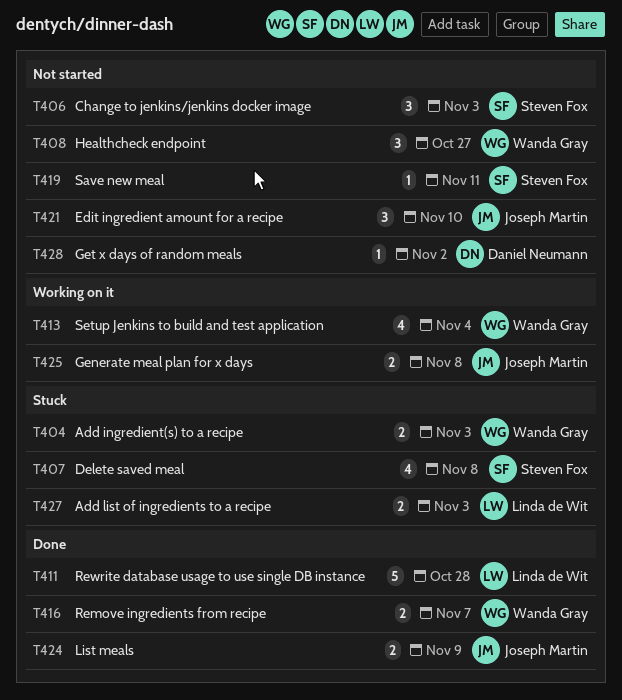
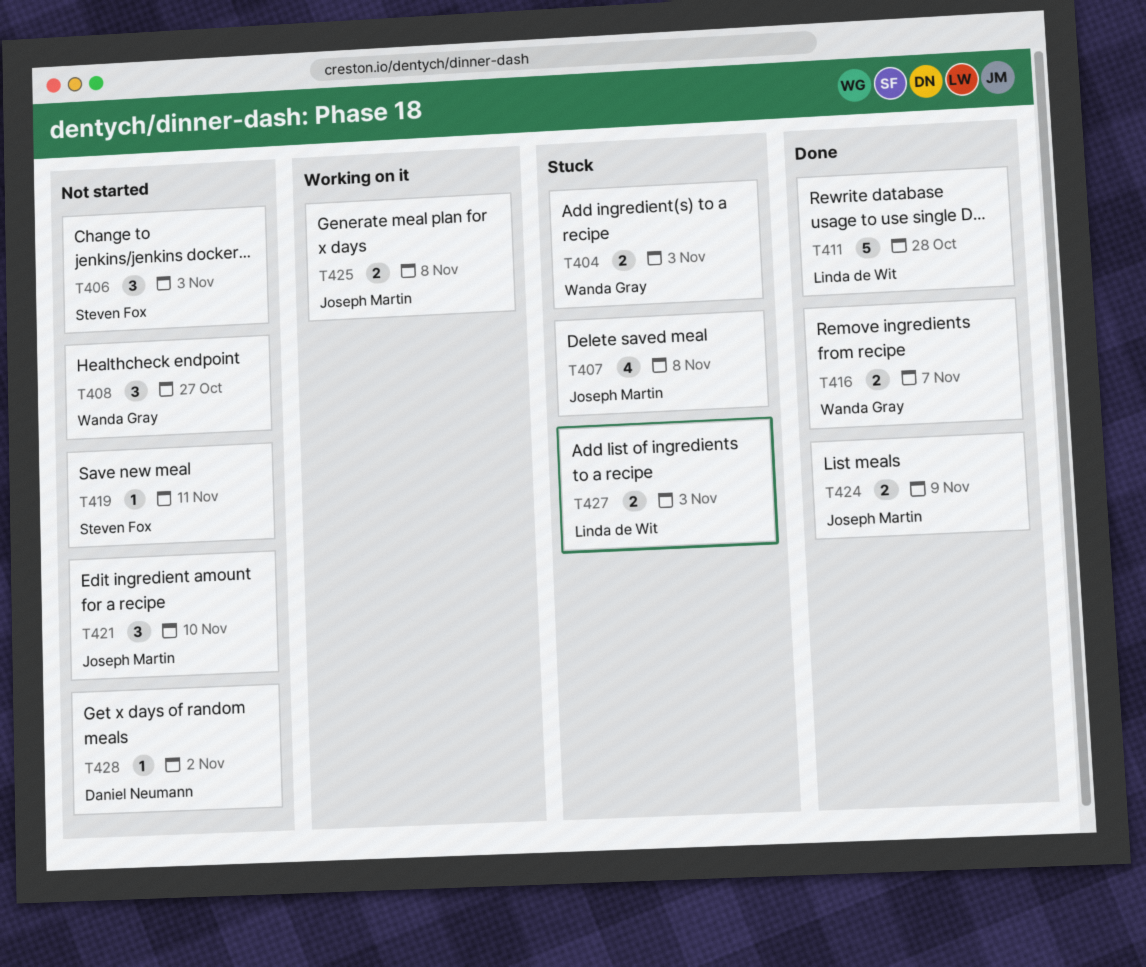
T407, owner: Steven Fox -> Joseph Martin
T413: present -> none

